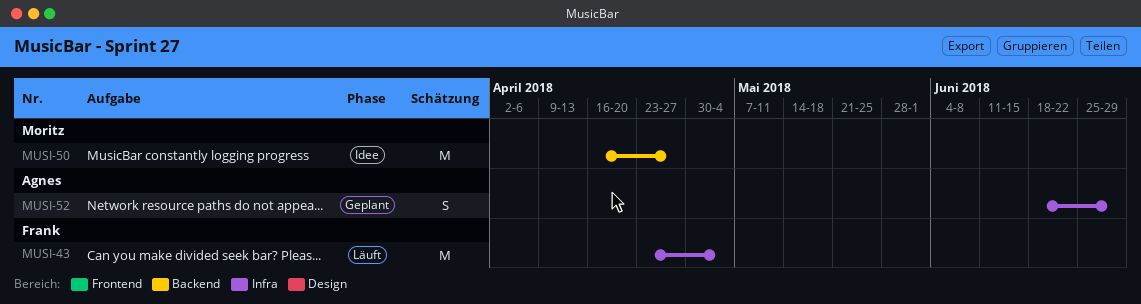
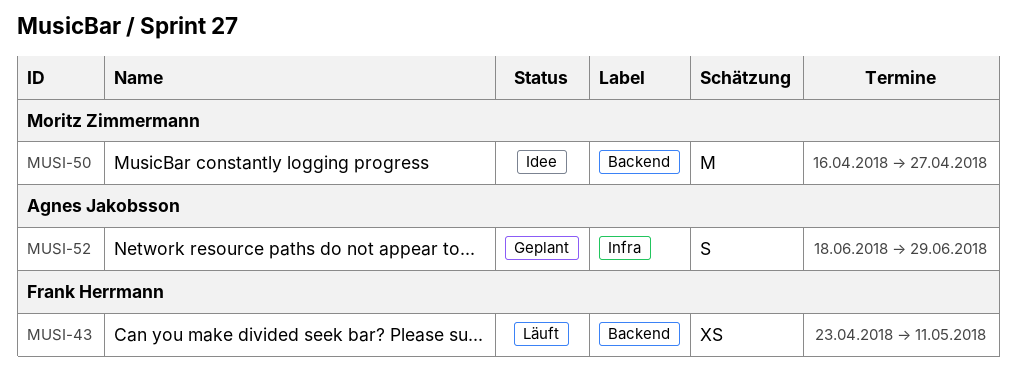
MUSI-43, label: Infra -> Backend
MUSI-43, estimate: M -> XS
MUSI-43, due: May 4 -> May 11

